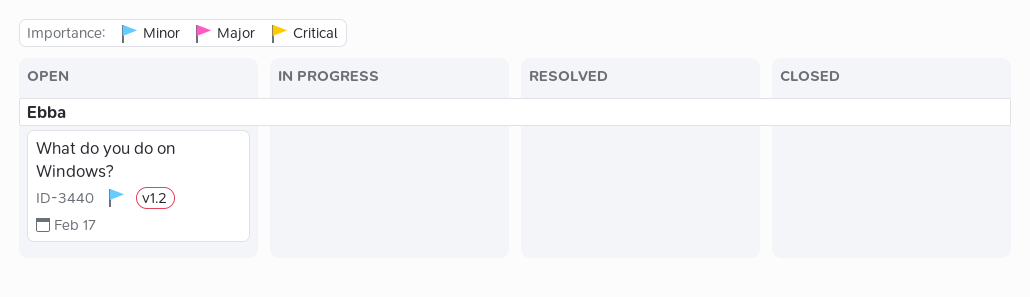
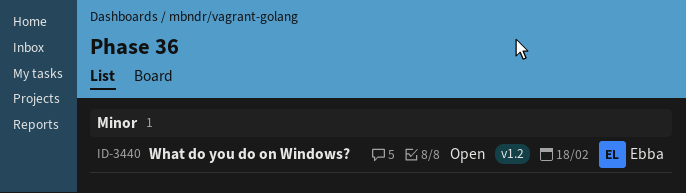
ID-3440, due: Feb 17 -> Feb 18

